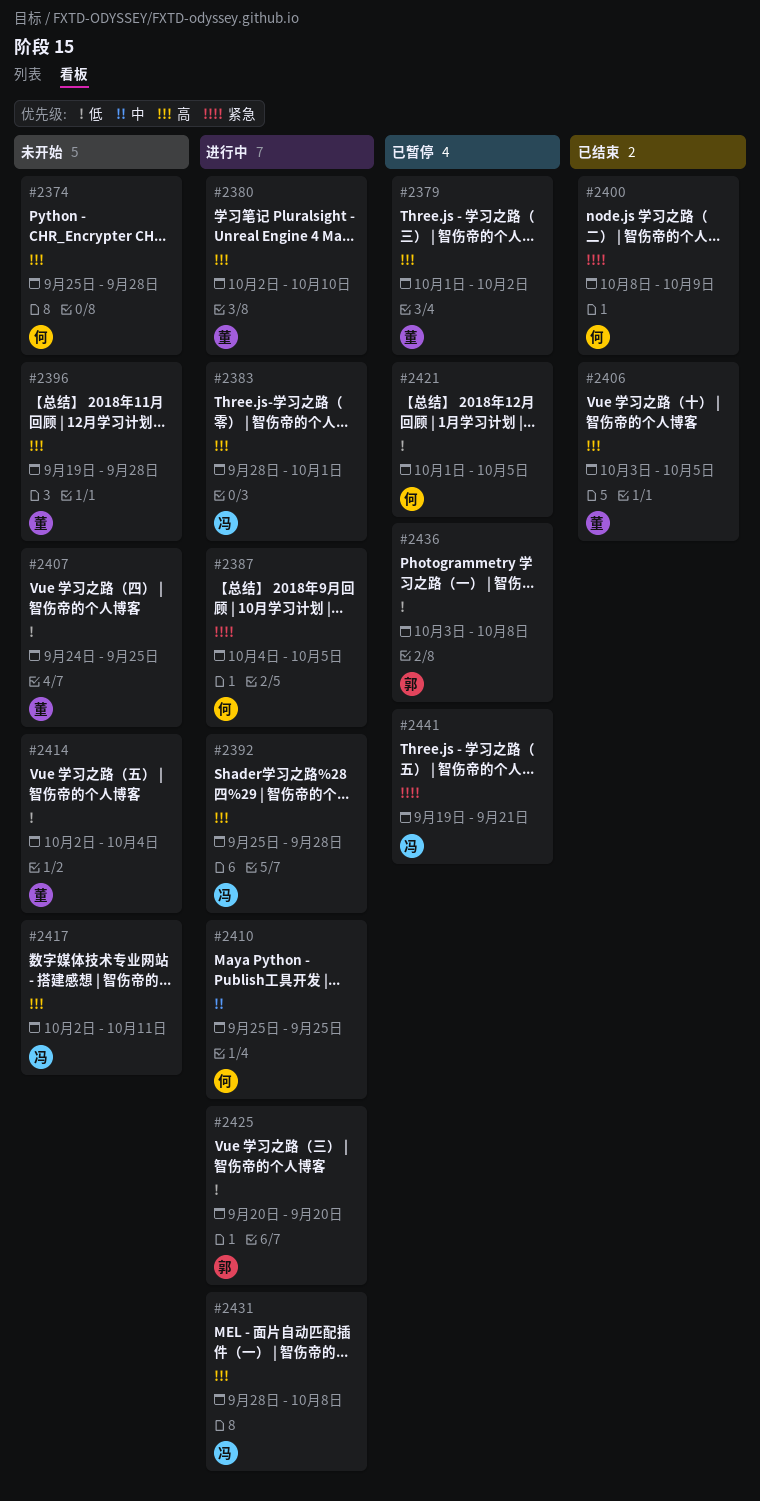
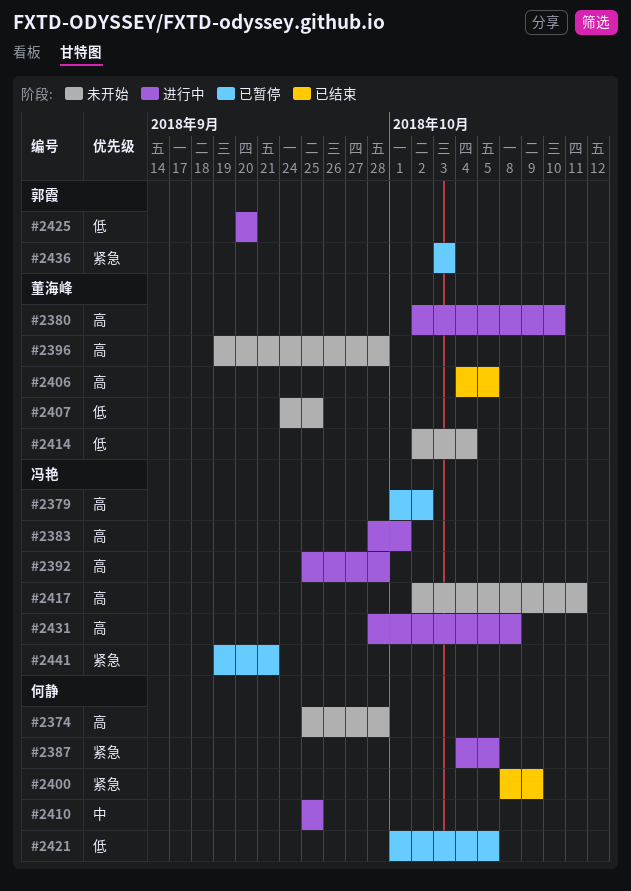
#2379, owner: 董海峰 -> 冯艳
#2406, start: Oct 3 -> Oct 4
#2436, priority: 低 -> 紧急
#2436, due: Oct 8 -> Oct 3

